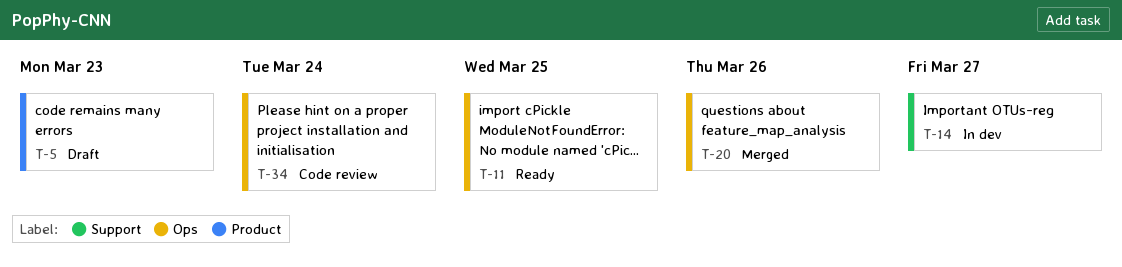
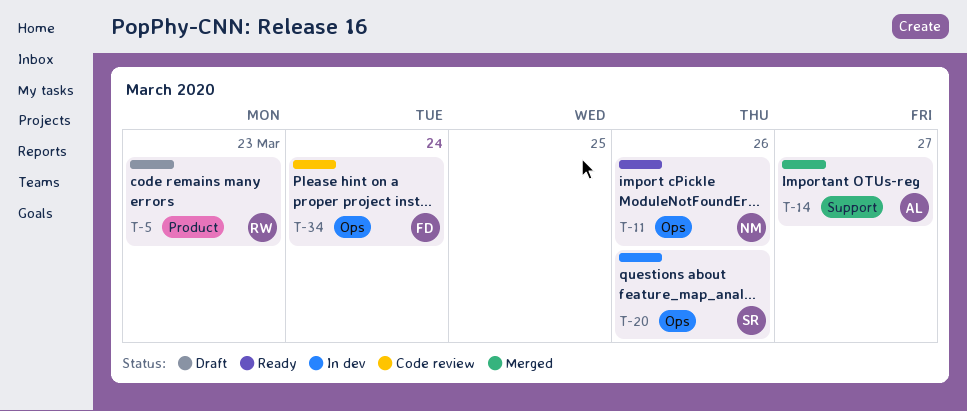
T-11, due: Mar 25 -> Mar 26
T-14, status: In dev -> Merged
T-20, status: Merged -> In dev

